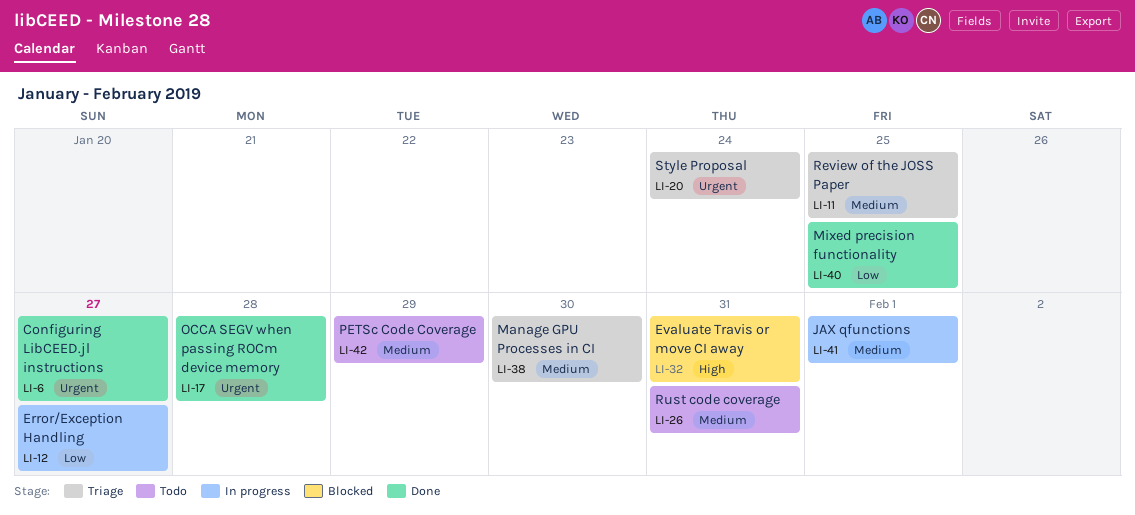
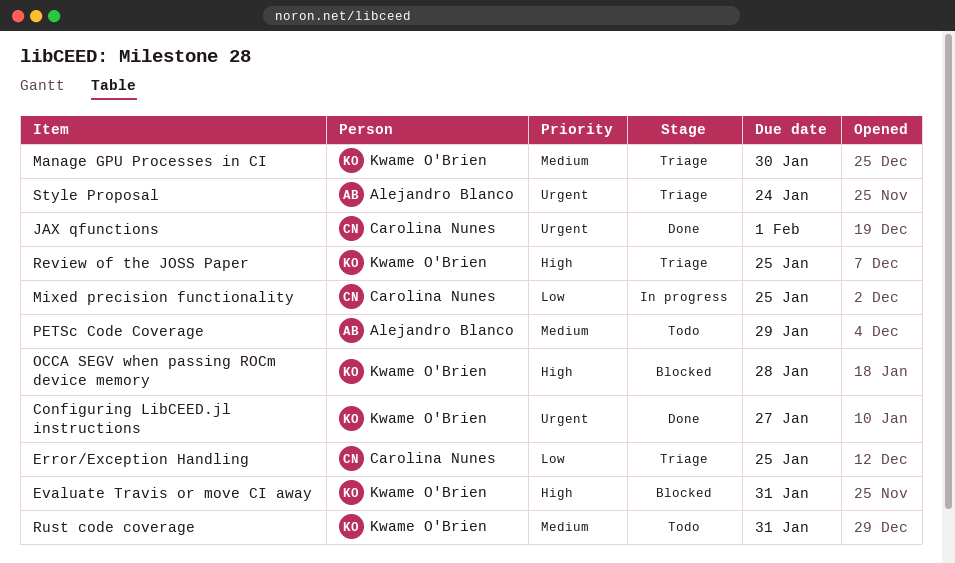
Error/Exception Handling, status: In progress -> Triage
Error/Exception Handling, due: Jan 27 -> Jan 25
JAX qfunctions, status: In progress -> Done
JAX qfunctions, priority: Medium -> Urgent
Mixed precision functionality, status: Done -> In progress
OCCA SEGV when passing ROCm device memory, status: Done -> Blocked
OCCA SEGV when passing ROCm device memory, priority: Urgent -> High
Review of the JOSS Paper, priority: Medium -> High

